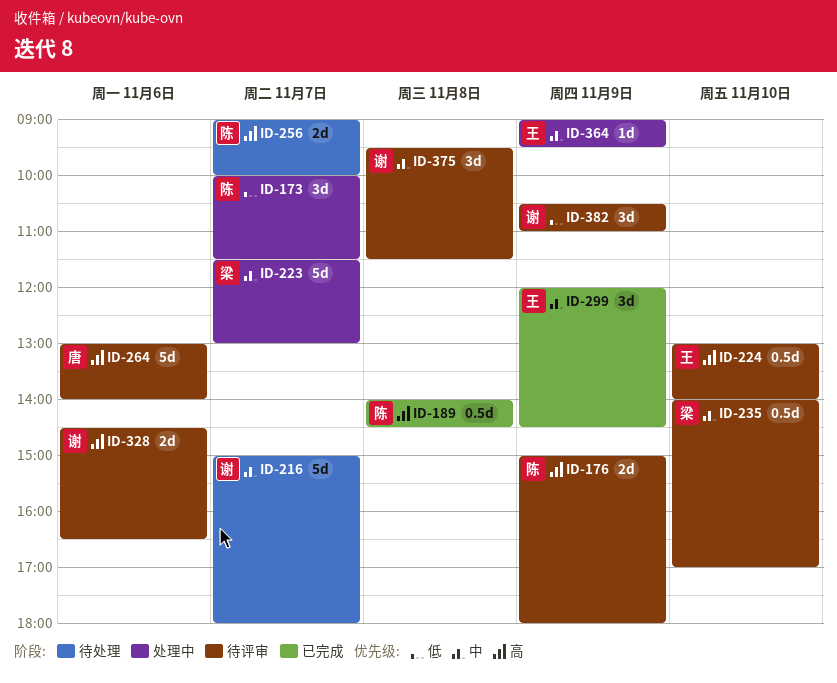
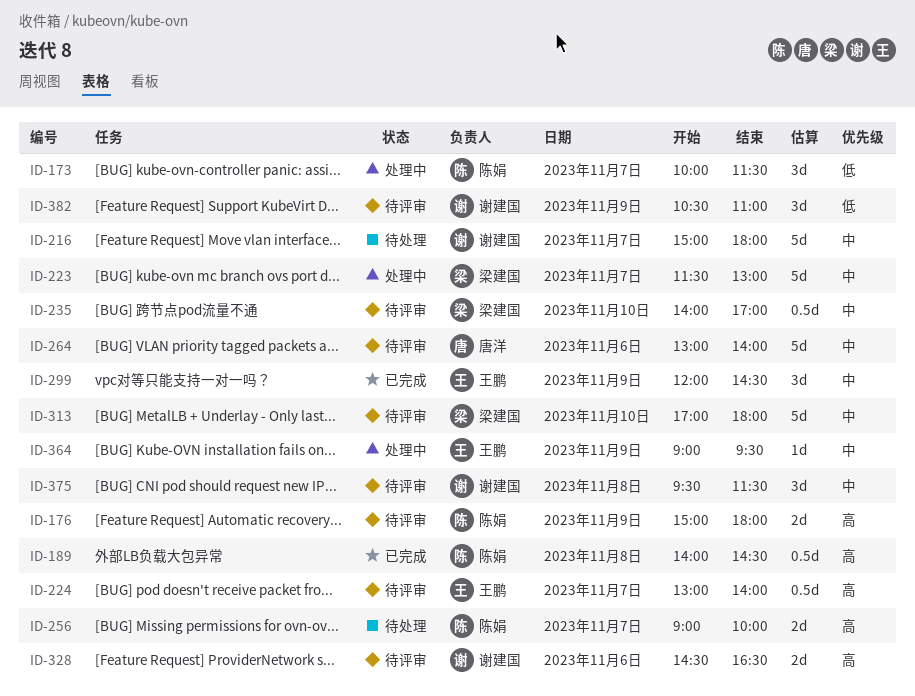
ID-224, day: Nov 10 -> Nov 7
ID-264, priority: 高 -> 中
ID-313: none -> present

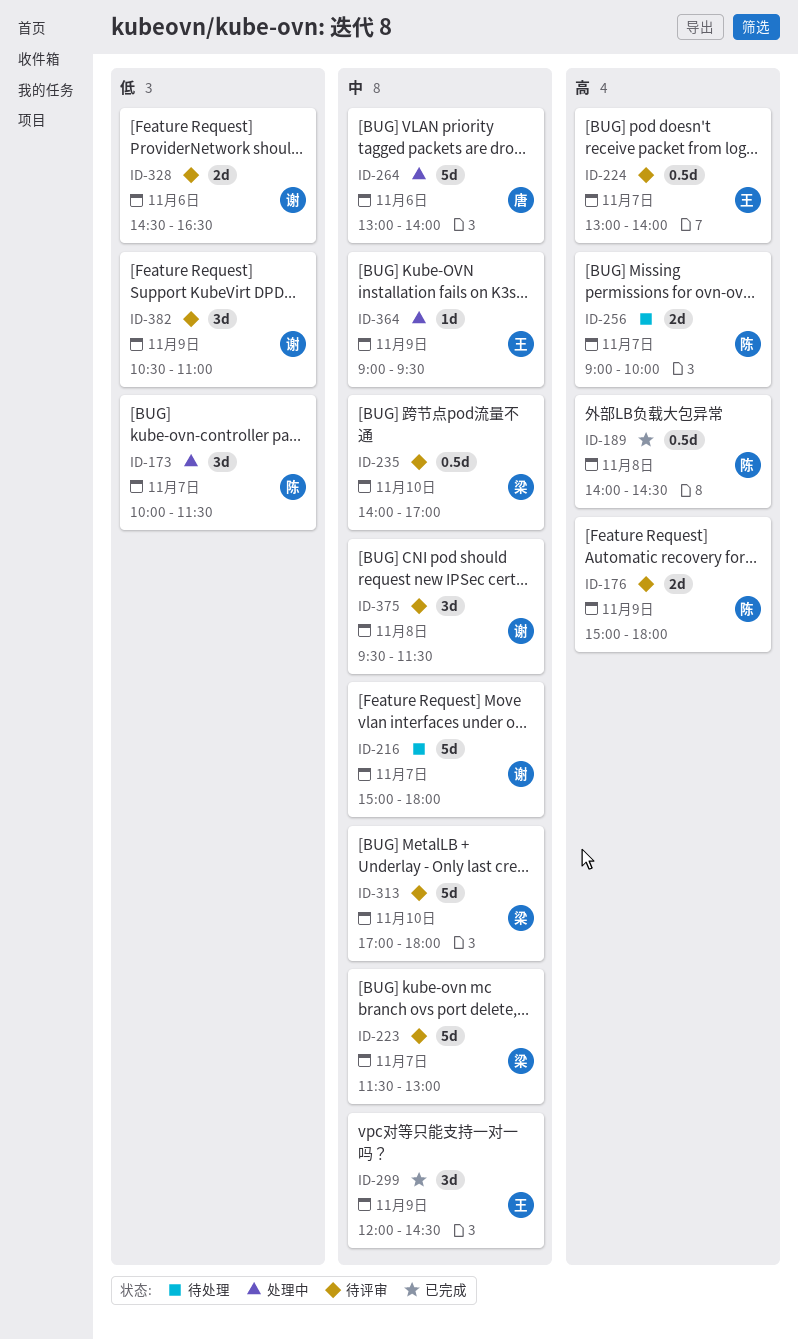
ID-223, status: 处理中 -> 待评审
ID-264, status: 待评审 -> 处理中
ID-328, priority: 高 -> 低

